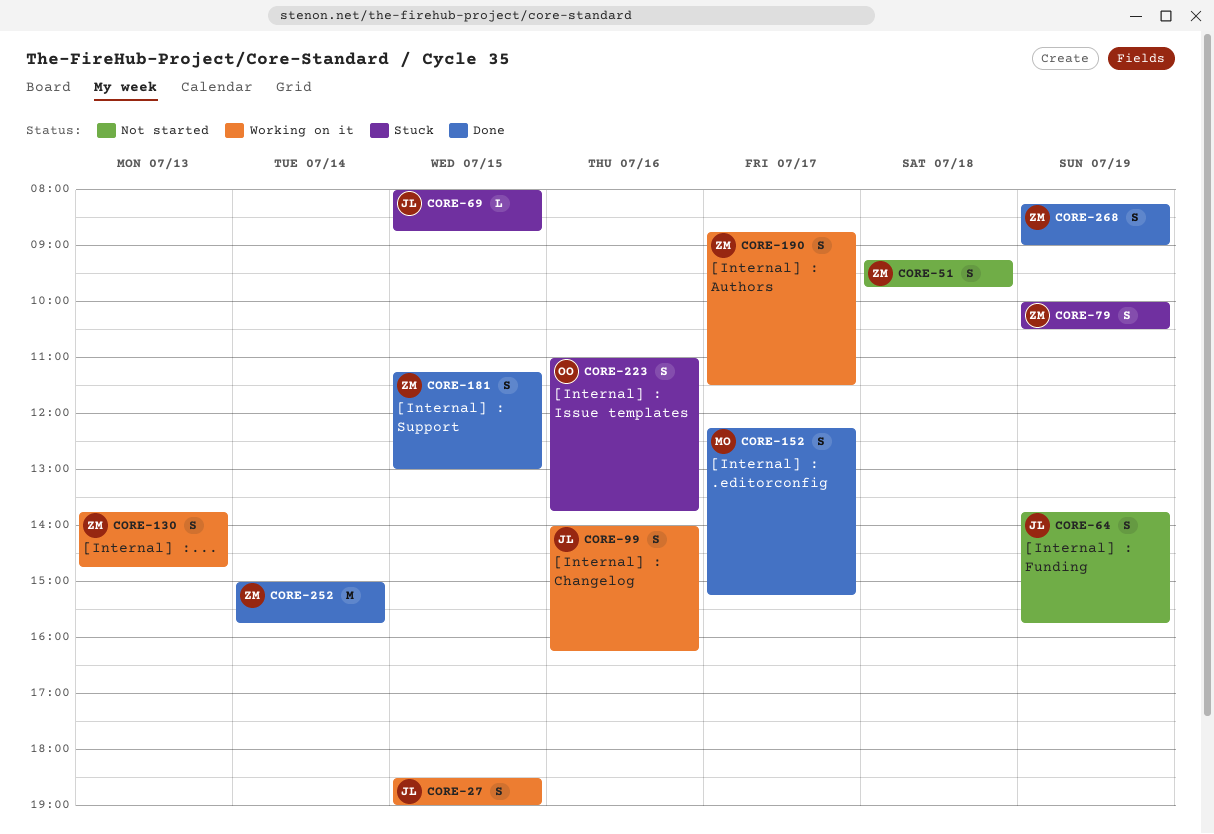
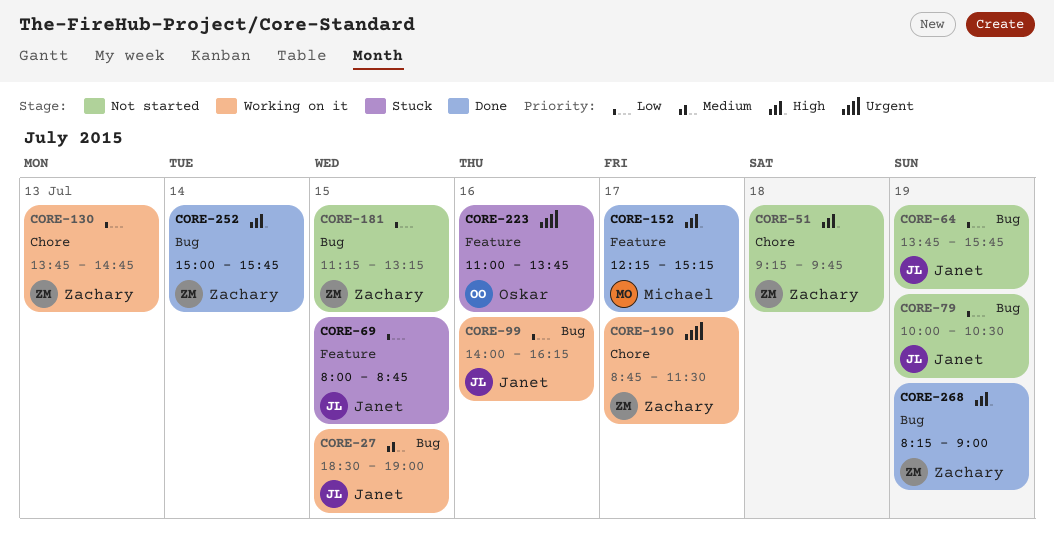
CORE-79, status: Stuck -> Not started
CORE-79, owner: Zachary -> Janet
CORE-181, status: Done -> Not started
CORE-181, ends: 13:00 -> 13:15

